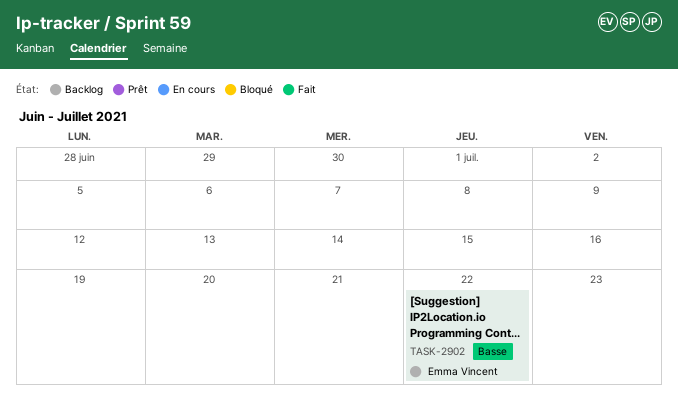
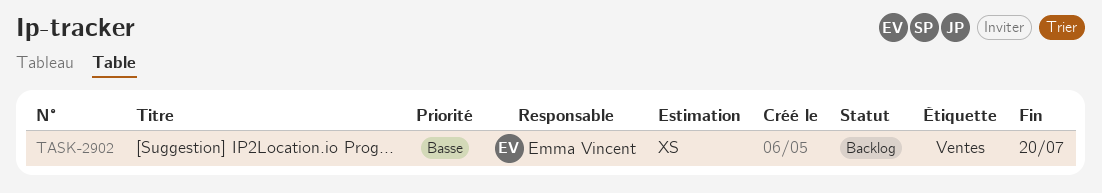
TASK-2902, due: Jul 22 -> Jul 20

